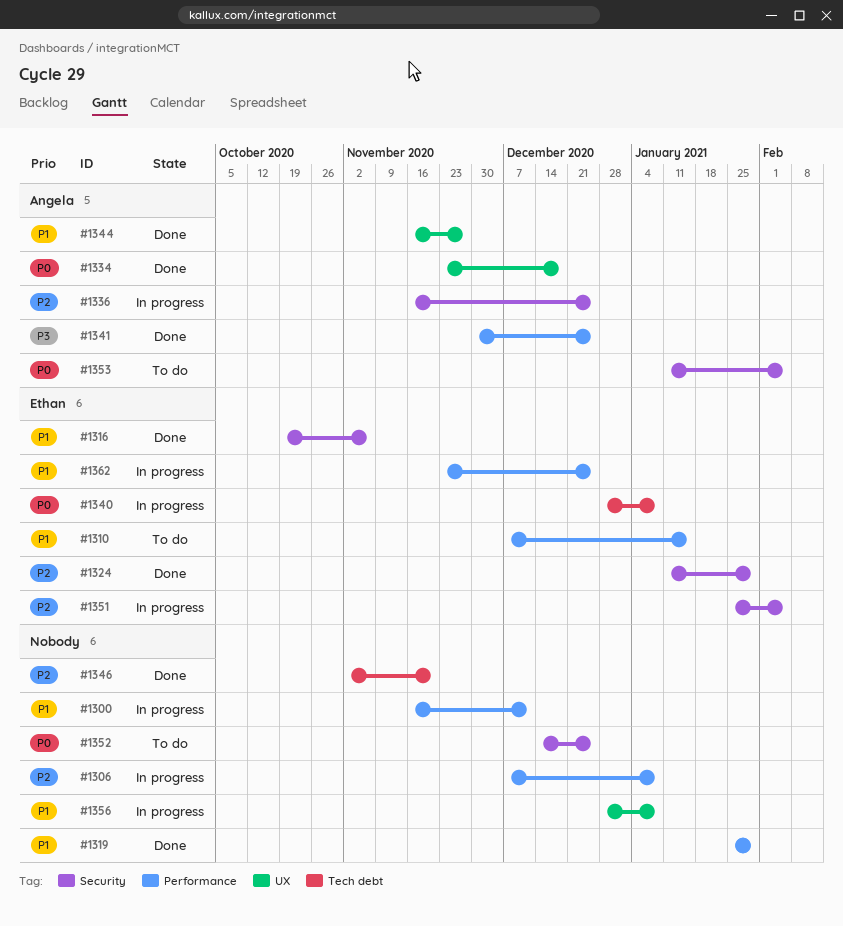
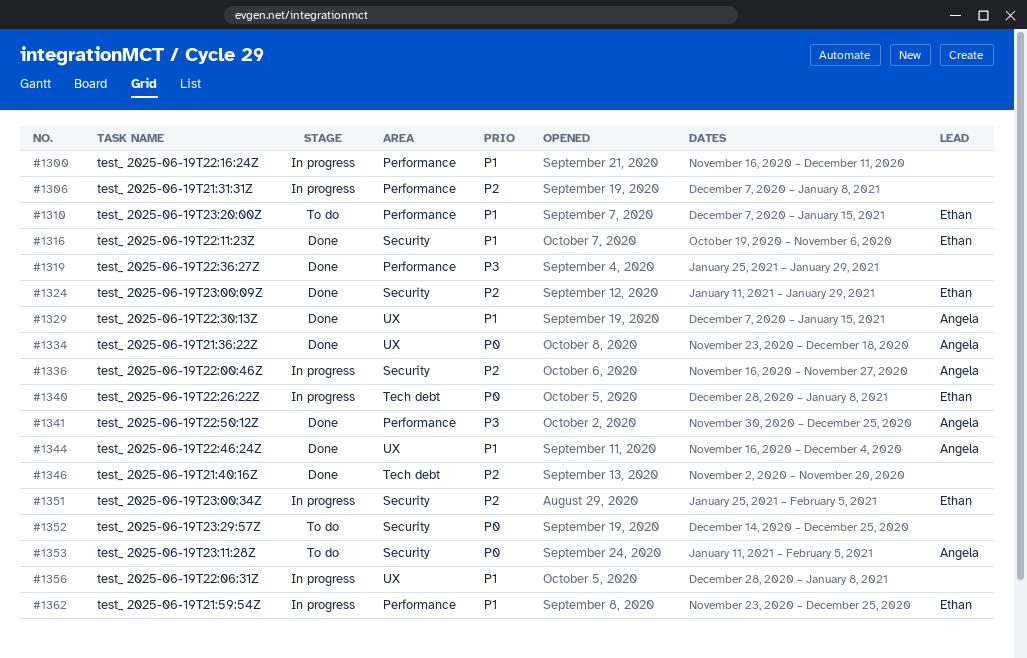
#1319, priority: P1 -> P3
#1329: none -> present
#1336, due: Dec 25 -> Nov 27
#1344, due: Nov 27 -> Dec 4

